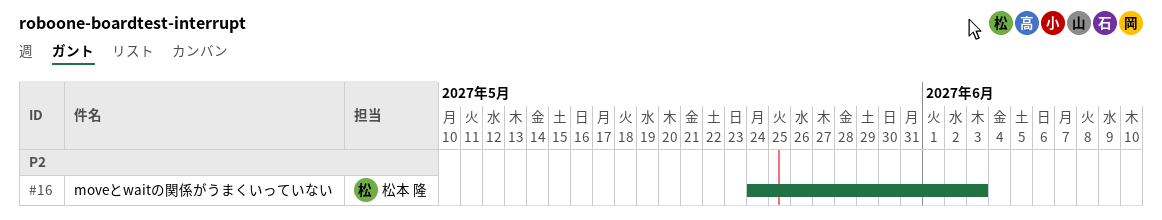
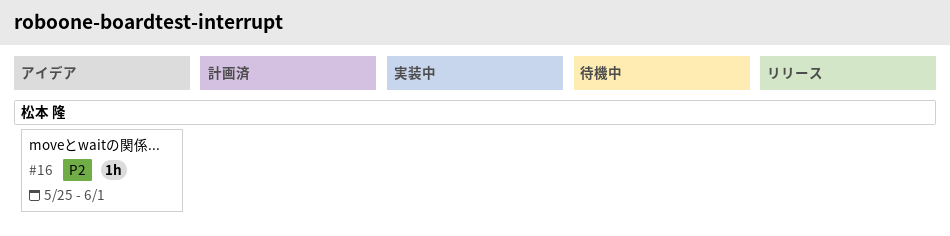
#16, start: May 24 -> May 25
#16, due: Jun 3 -> Jun 1

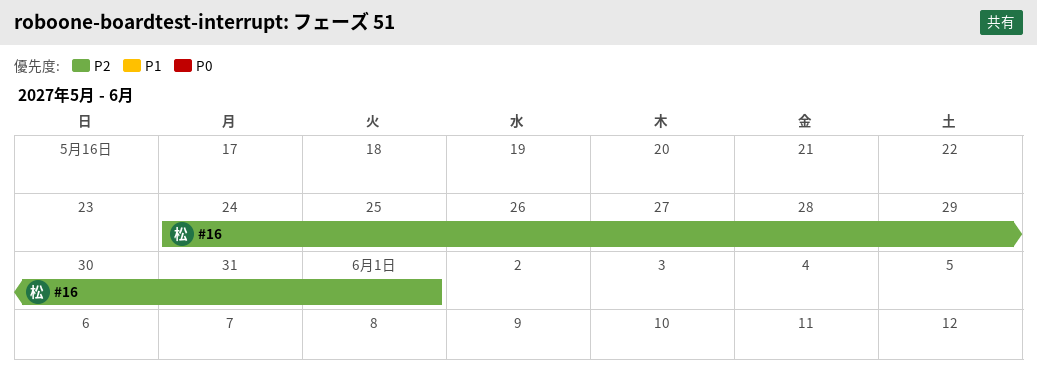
#16, start: May 25 -> May 24

